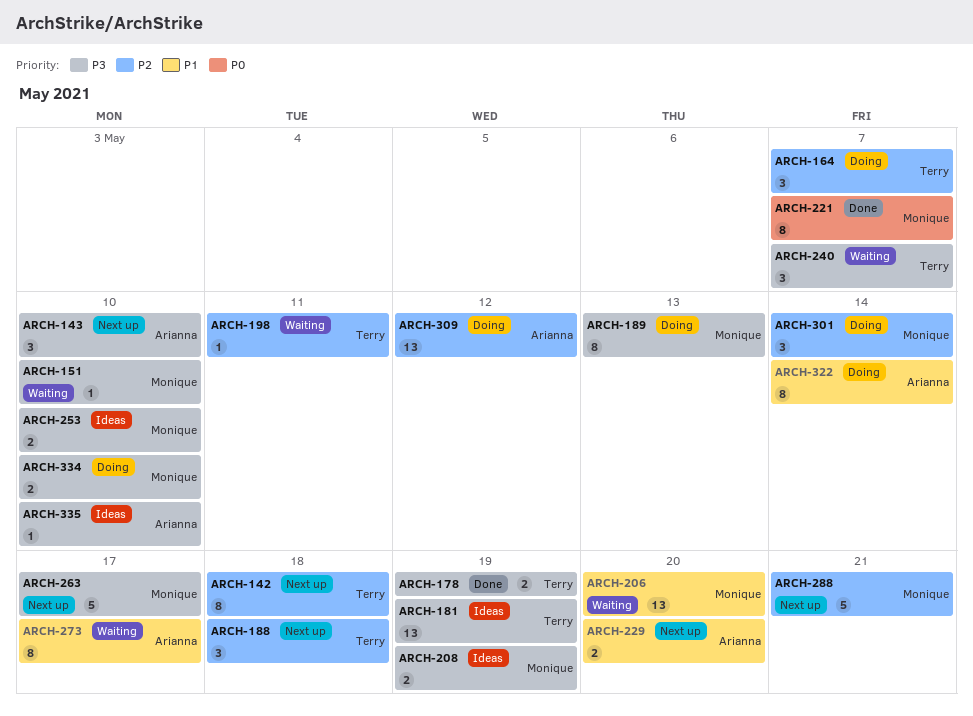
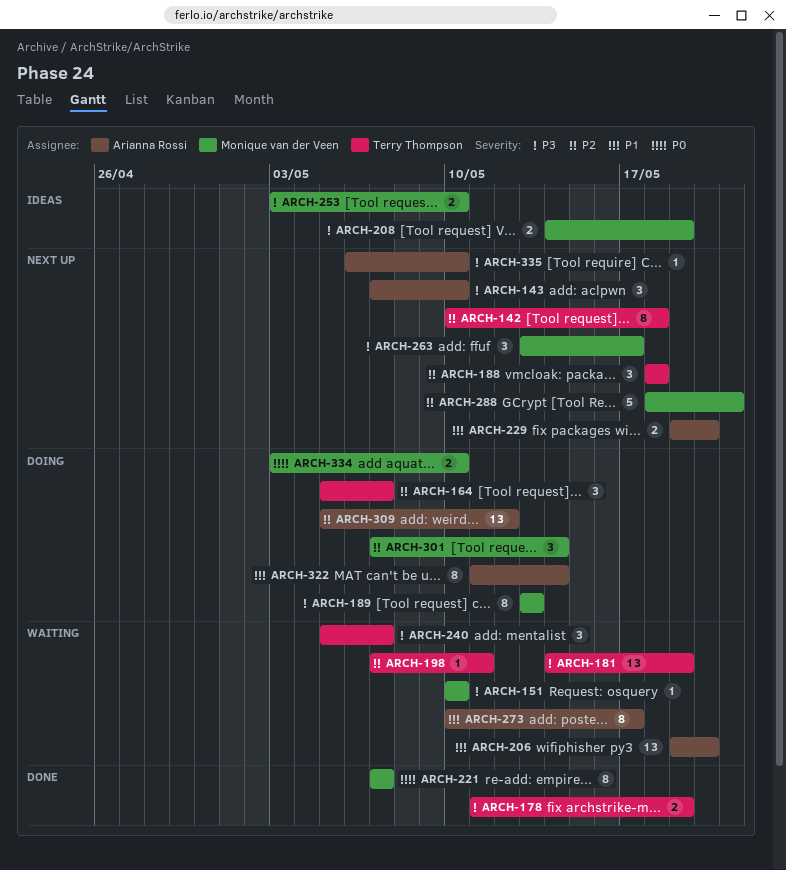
ARCH-181, status: Ideas -> Waiting
ARCH-206, owner: Monique van der Veen -> Arianna Rossi
ARCH-263, estimate: 5 -> 3
ARCH-334, priority: P3 -> P0
ARCH-335, status: Ideas -> Next up

